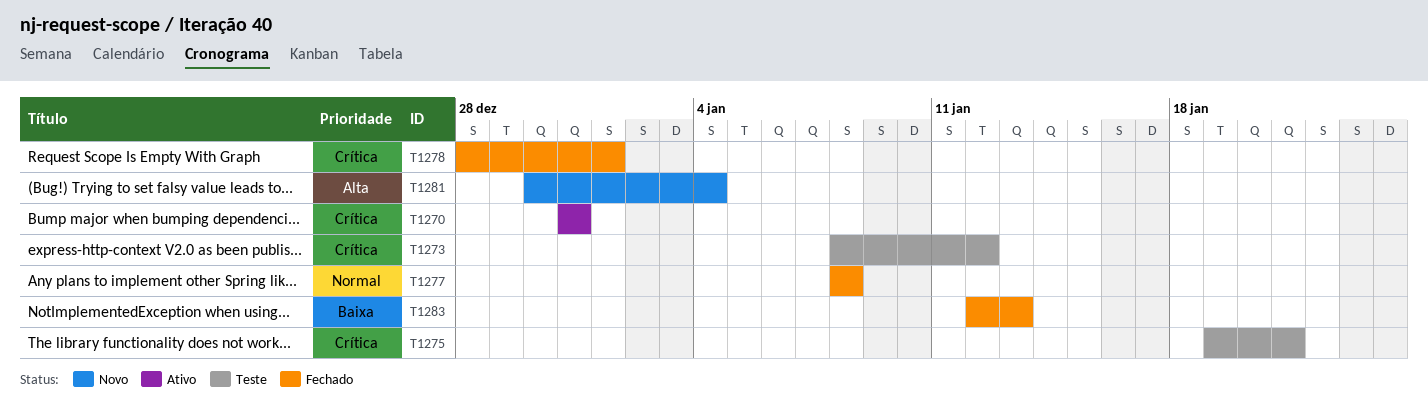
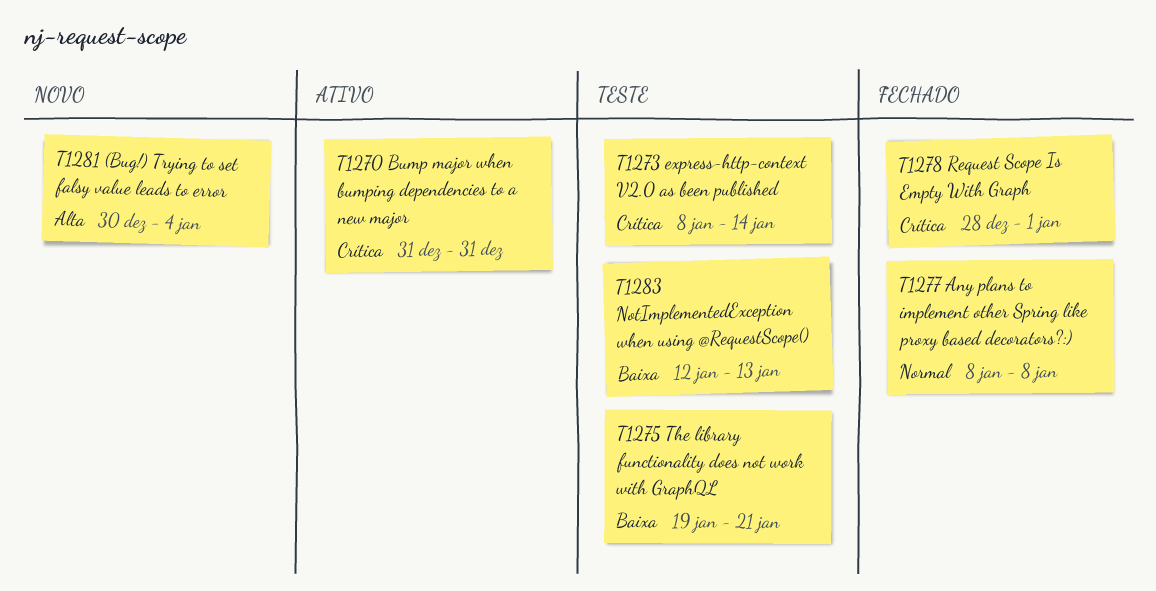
T1273, due: Jan 12 -> Jan 14
T1275, priority: Crítica -> Baixa
T1283, status: Fechado -> Teste

